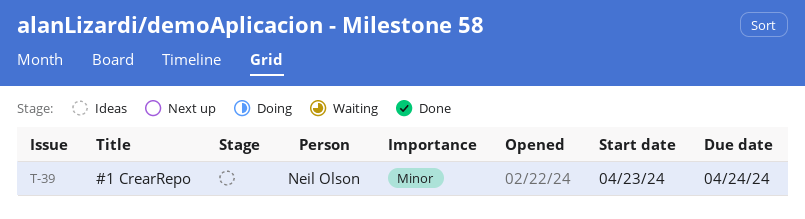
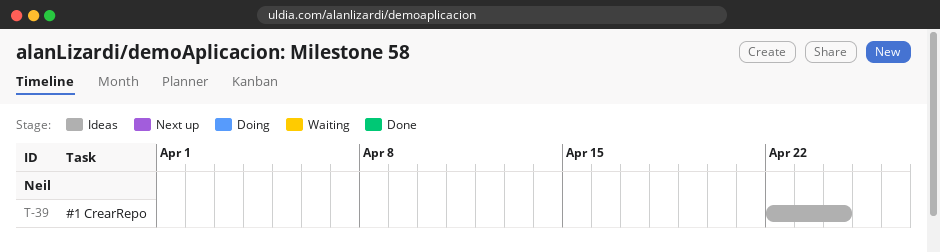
T-39, start: Apr 23 -> Apr 22

